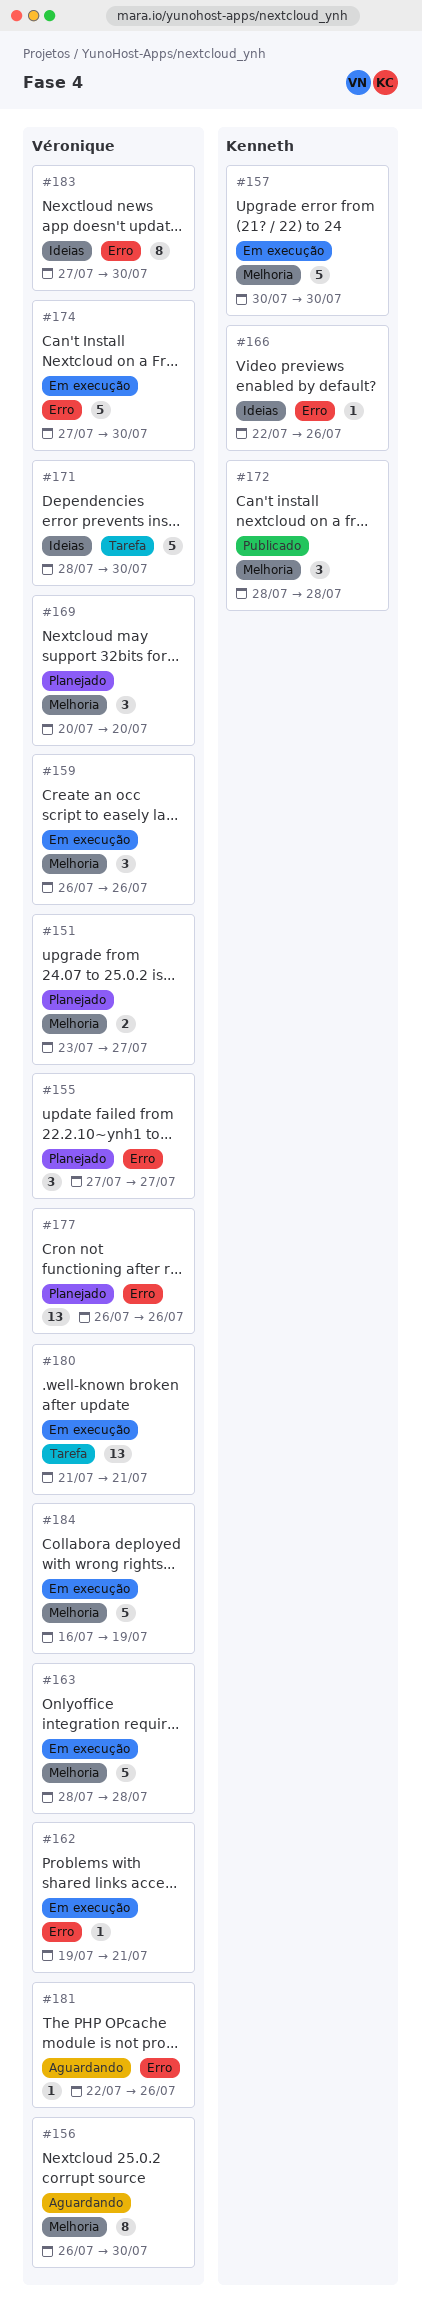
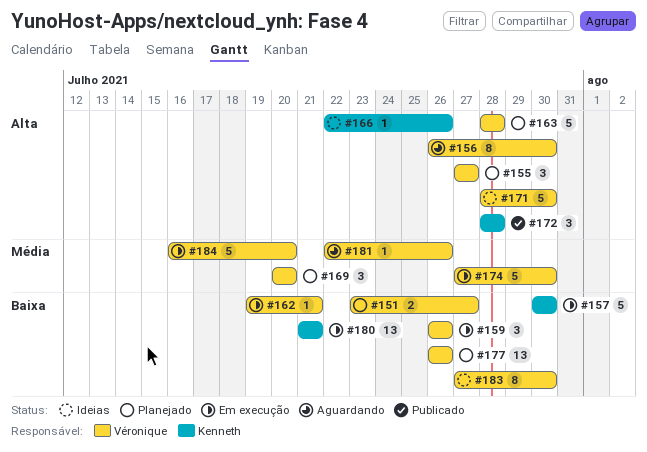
#163, status: Em execução -> Planejado
#180, owner: Véronique -> Kenneth
#184, due: Jul 19 -> Jul 20

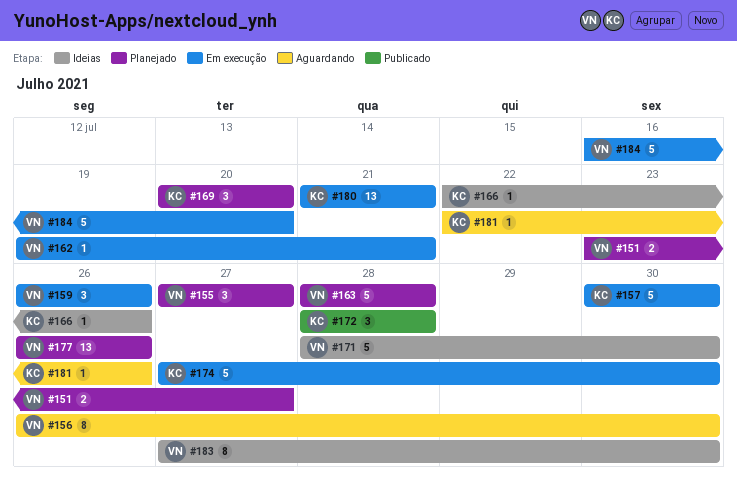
#169, owner: Véronique -> Kenneth
#174, owner: Véronique -> Kenneth
#181, owner: Véronique -> Kenneth

